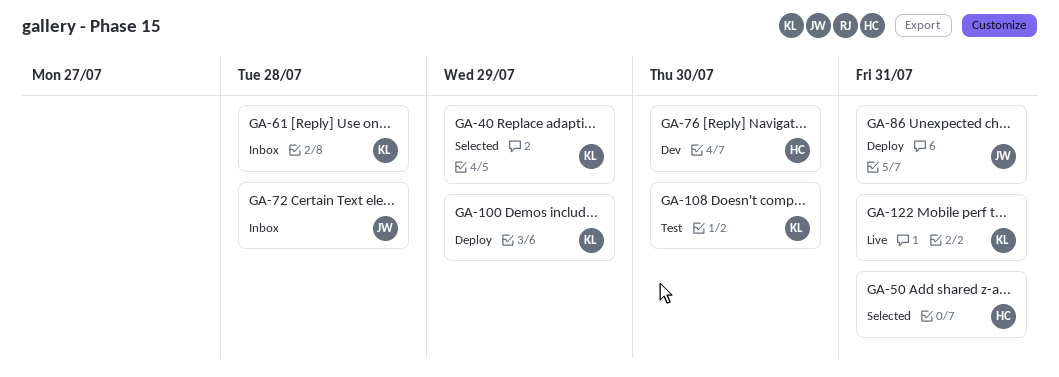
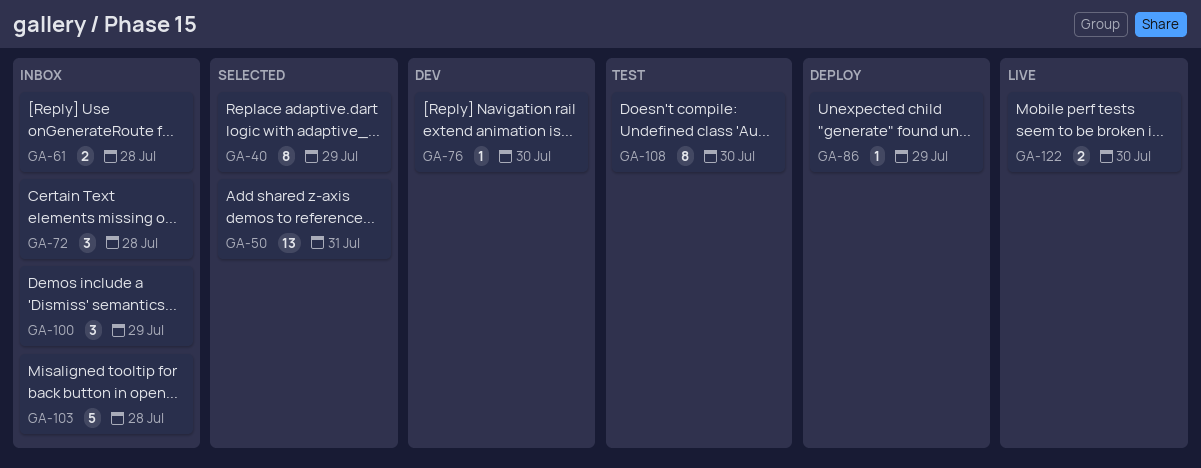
GA-86, due: Jul 31 -> Jul 29
GA-100, status: Deploy -> Inbox
GA-103: none -> present
GA-122, due: Jul 31 -> Jul 30

